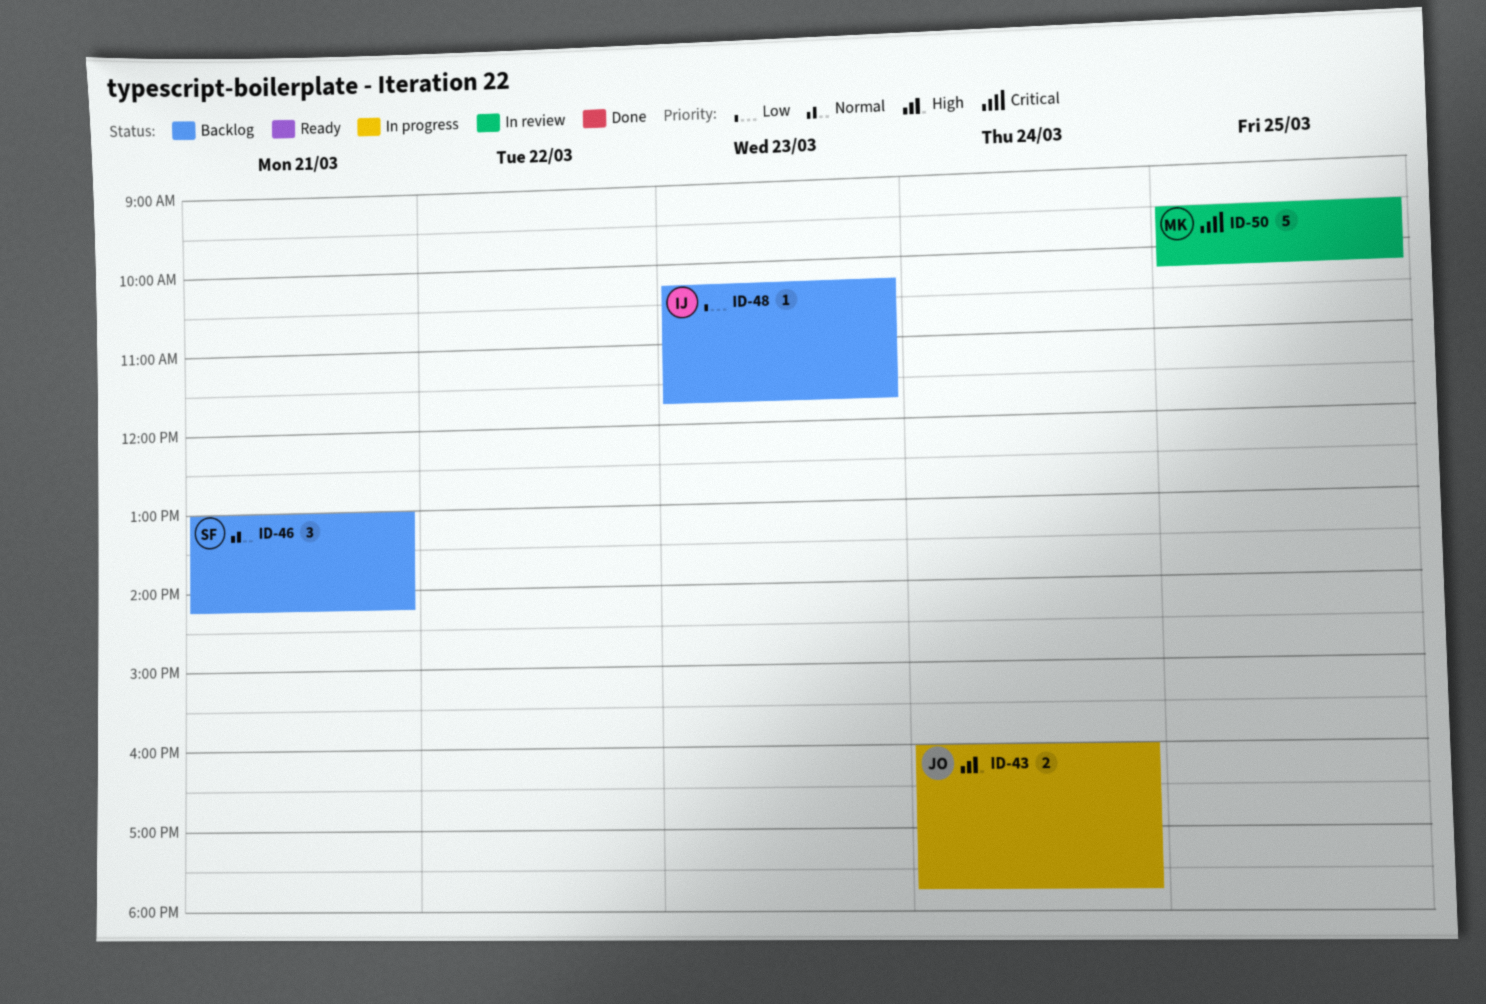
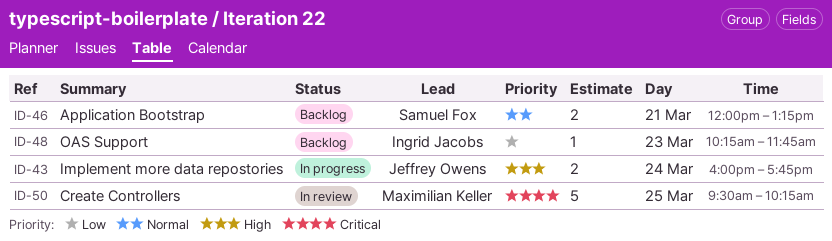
ID-46, estimate: 3 -> 2
ID-46, begins: 13:00 -> 12:00
ID-46, ends: 14:15 -> 13:15

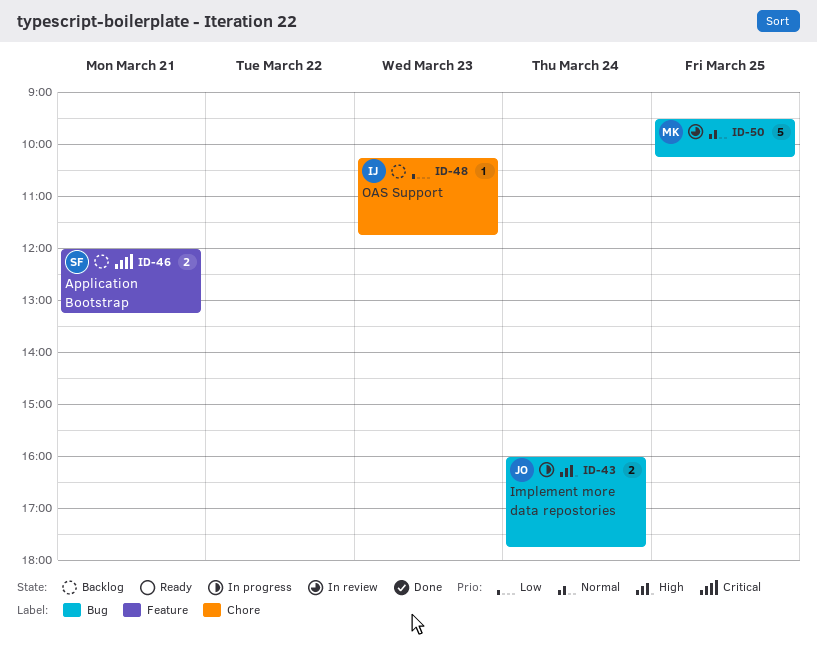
ID-46, priority: Normal -> Critical
ID-50, priority: Critical -> Normal

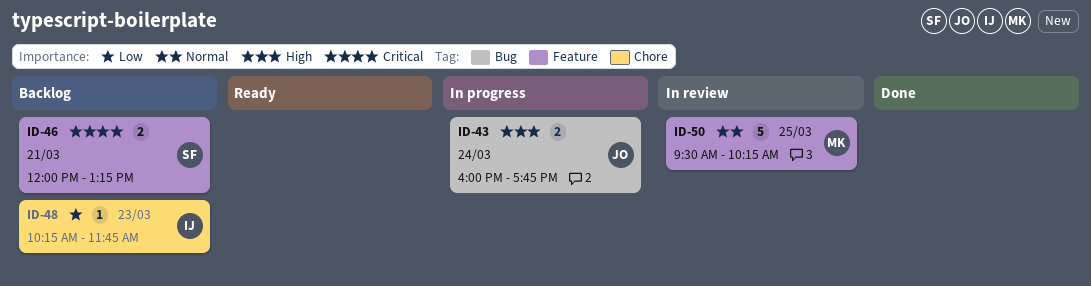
ID-50, label: Bug -> Feature

